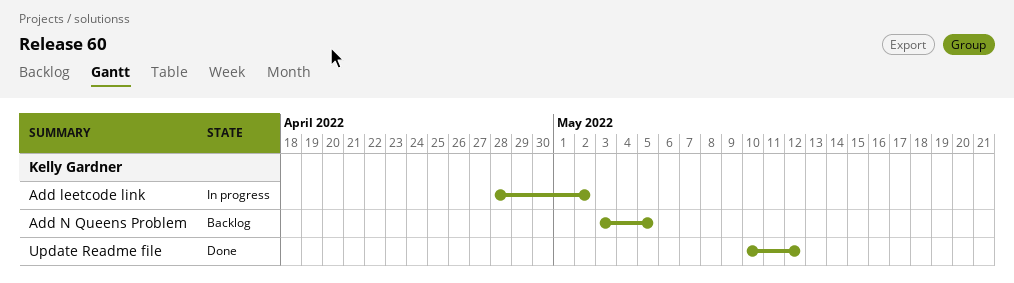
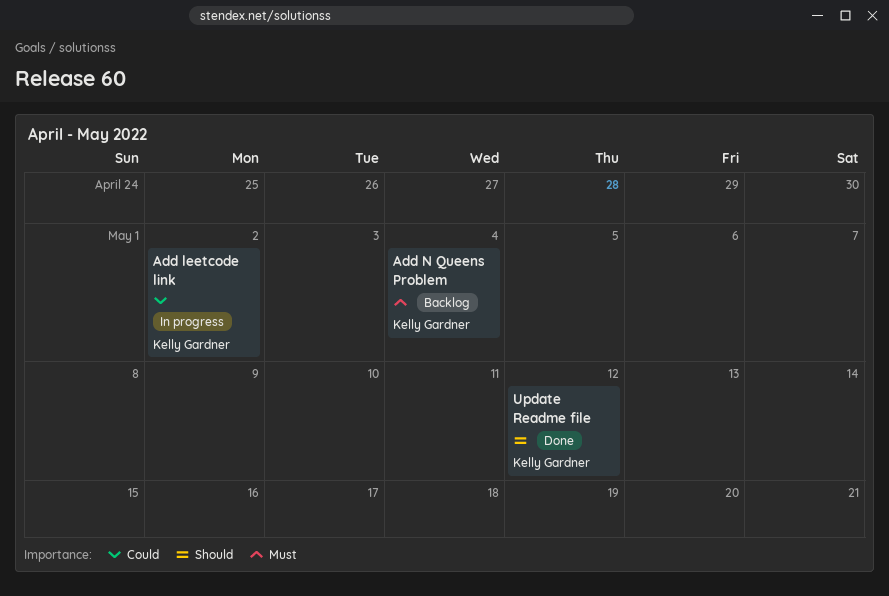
Add N Queens Problem, due: May 5 -> May 4

